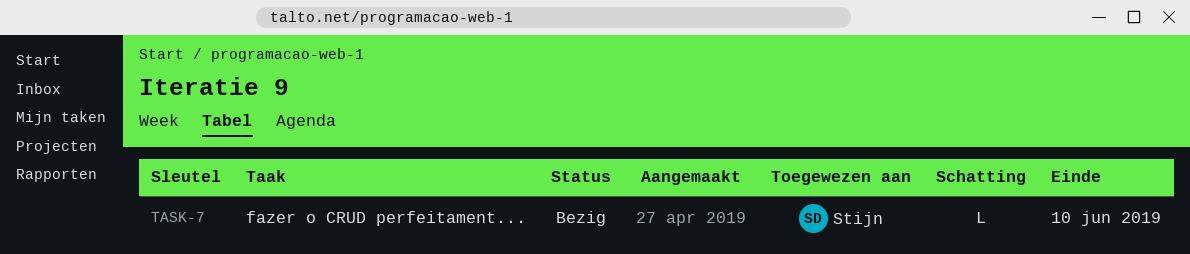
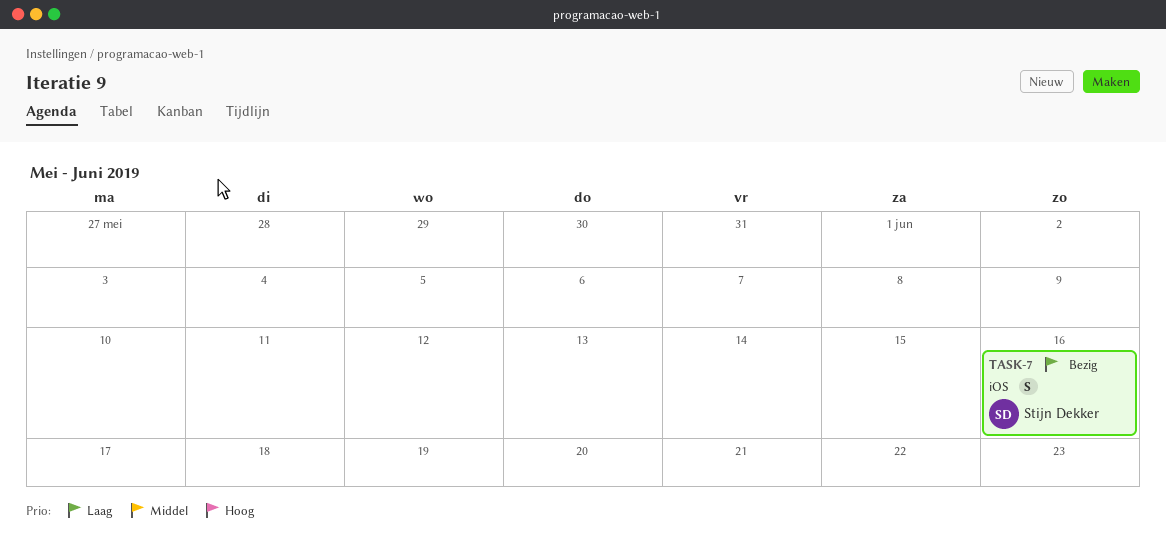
TASK-7, estimate: L -> S
TASK-7, due: Jun 10 -> Jun 16

